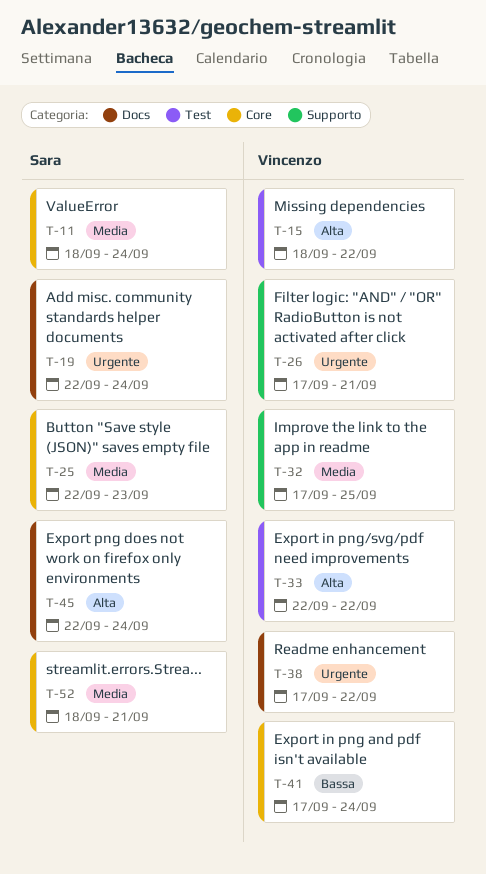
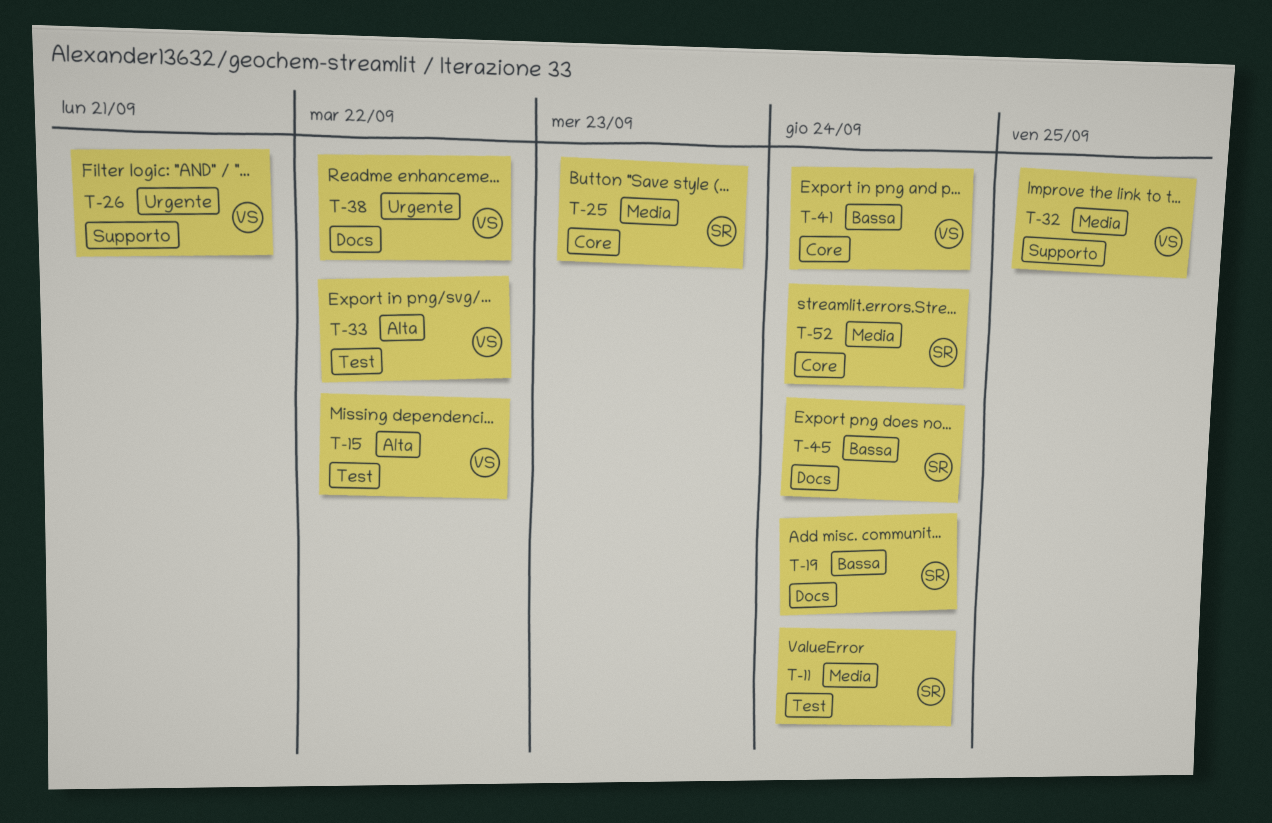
T-11, label: Core -> Test
T-19, priority: Urgente -> Bassa
T-45, priority: Alta -> Bassa
T-52, due: Sep 21 -> Sep 24

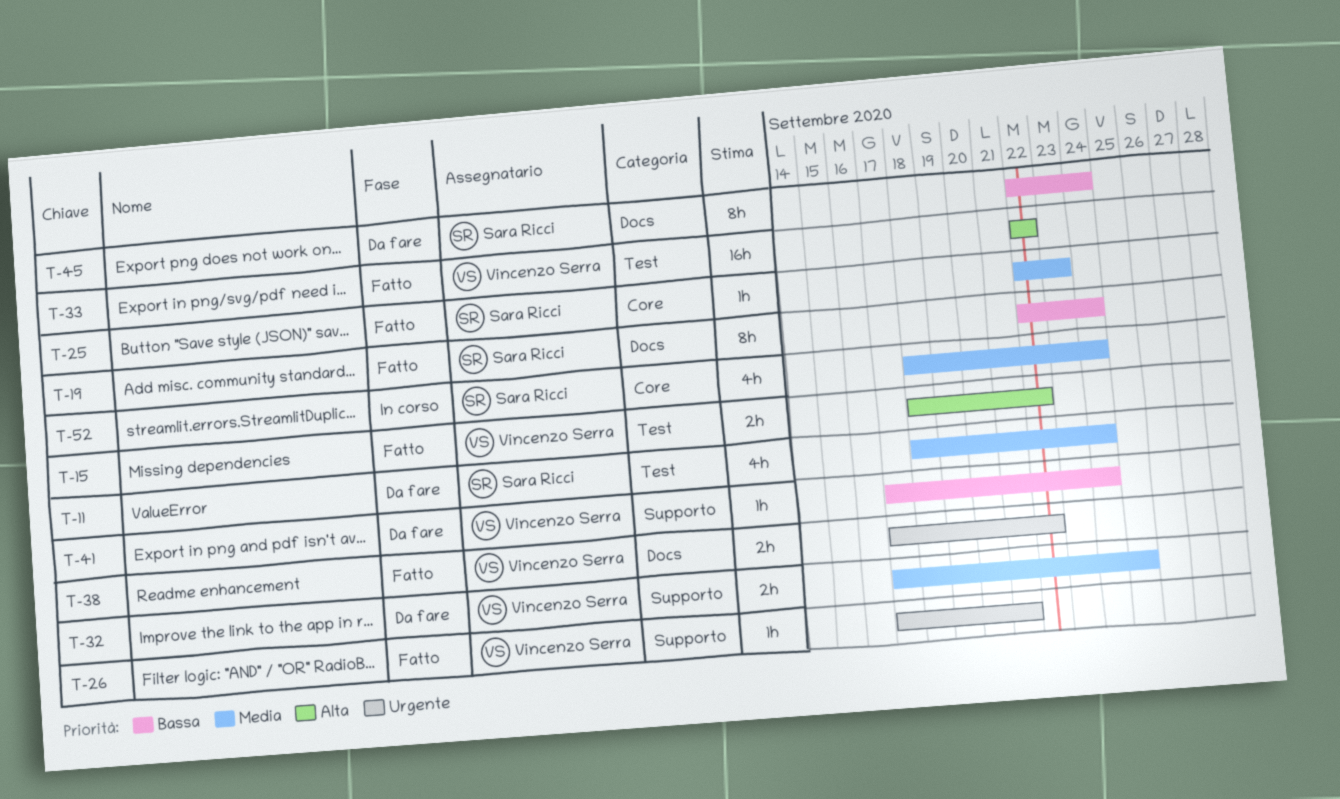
T-41, label: Core -> Supporto

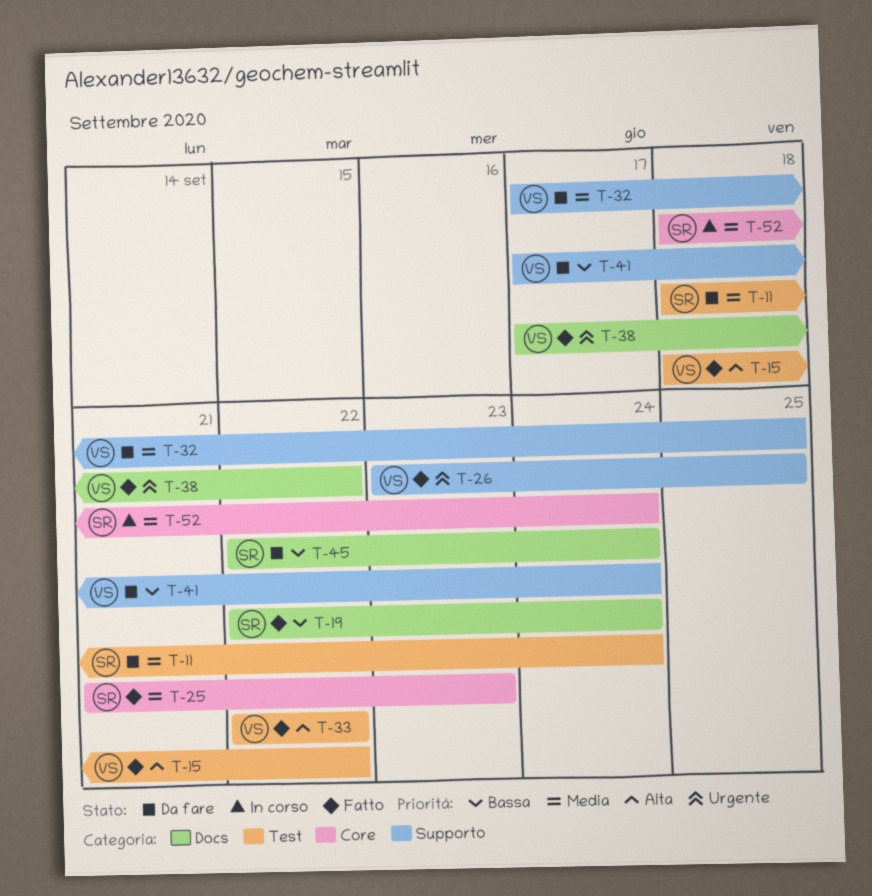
T-25, start: Sep 22 -> Sep 21
T-26, start: Sep 17 -> Sep 23
T-26, due: Sep 21 -> Sep 25

